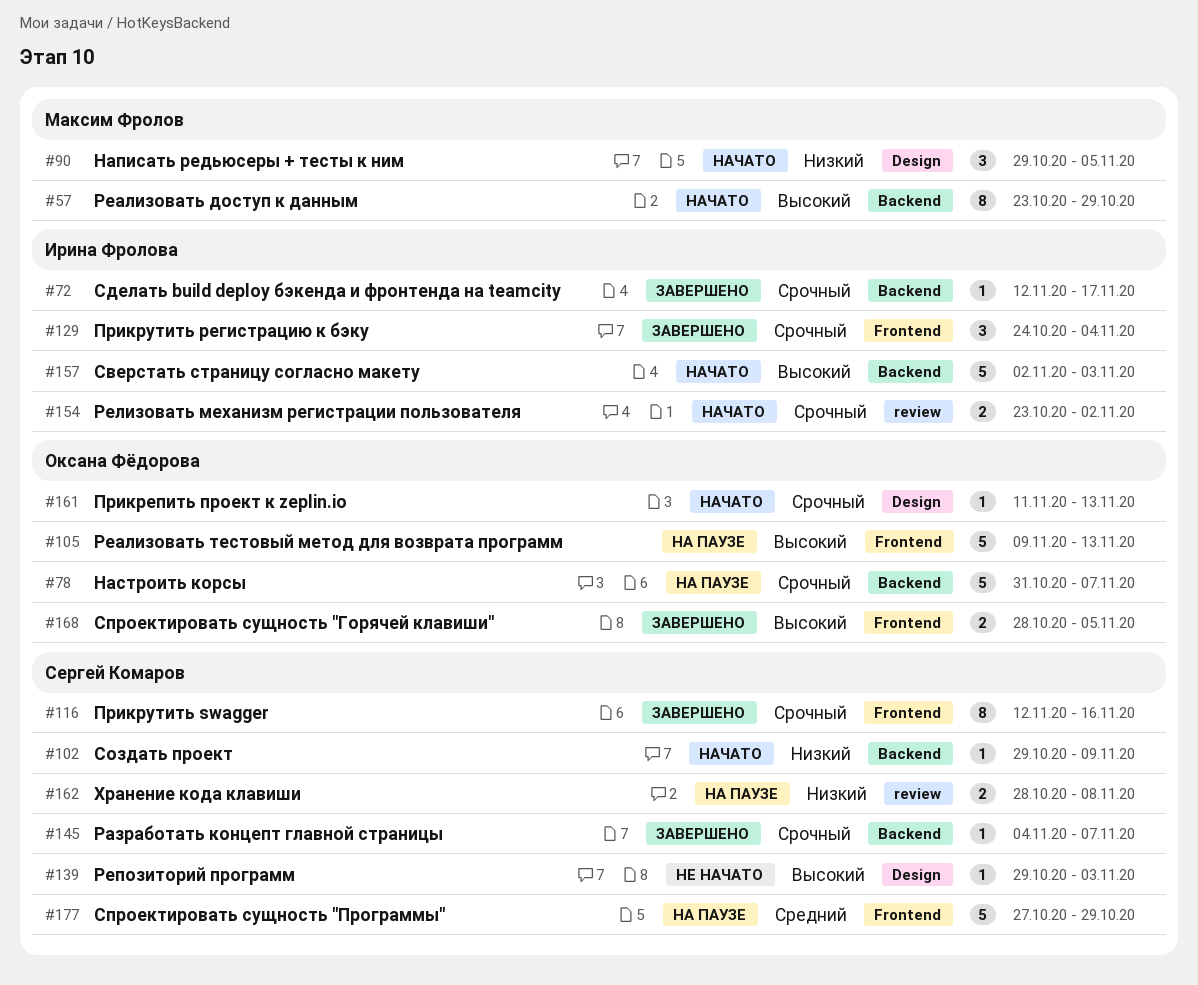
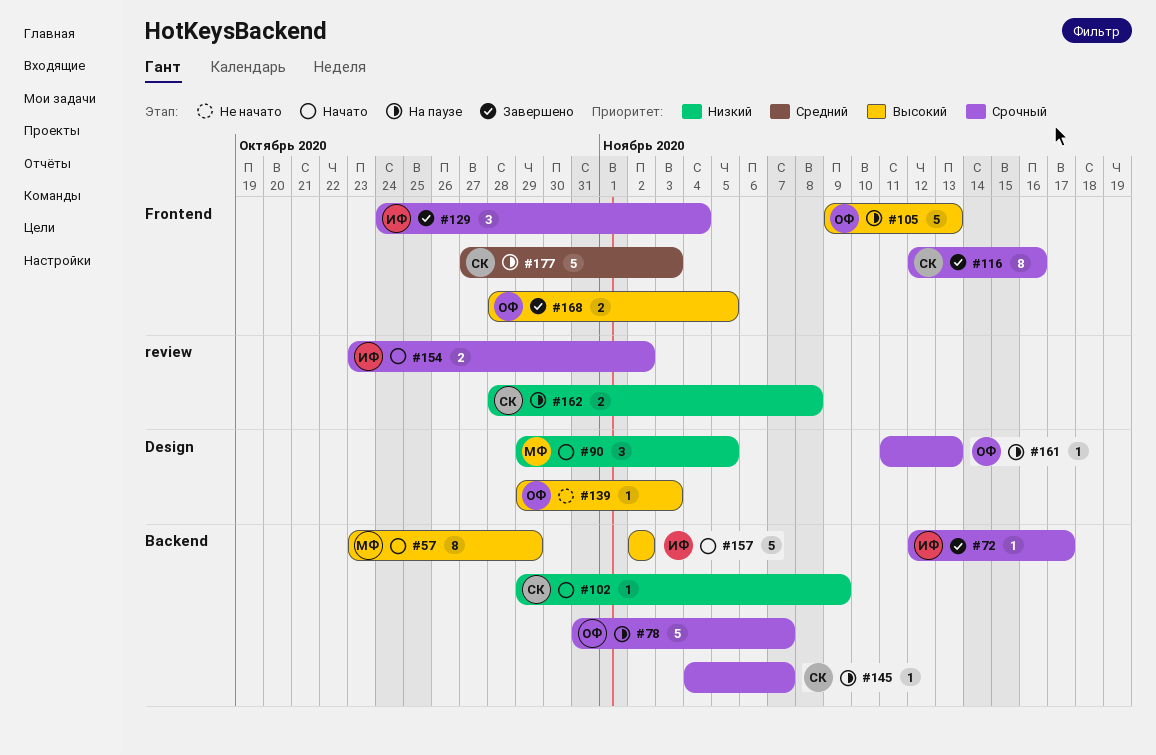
#139, owner: Сергей Комаров -> Оксана Фёдорова
#145, status: Завершено -> На паузе
#157, due: Nov 3 -> Nov 2
#161, status: Начато -> На паузе
#177, due: Oct 29 -> Nov 3

